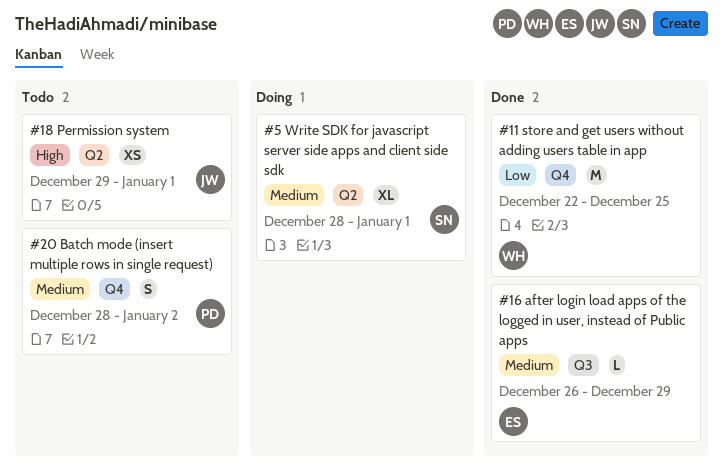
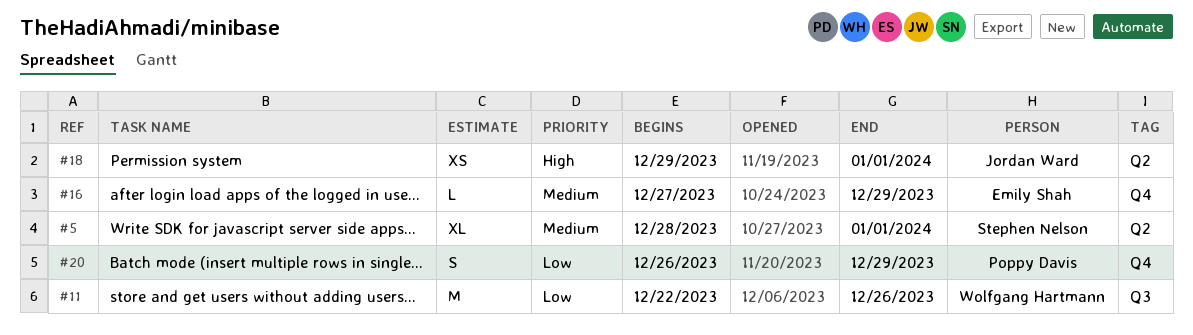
#11, label: Q4 -> Q3
#11, due: Dec 25 -> Dec 26
#16, label: Q3 -> Q4
#16, start: Dec 26 -> Dec 27
#20, priority: Medium -> Low
#20, start: Dec 28 -> Dec 26
#20, due: Jan 2 -> Dec 29

